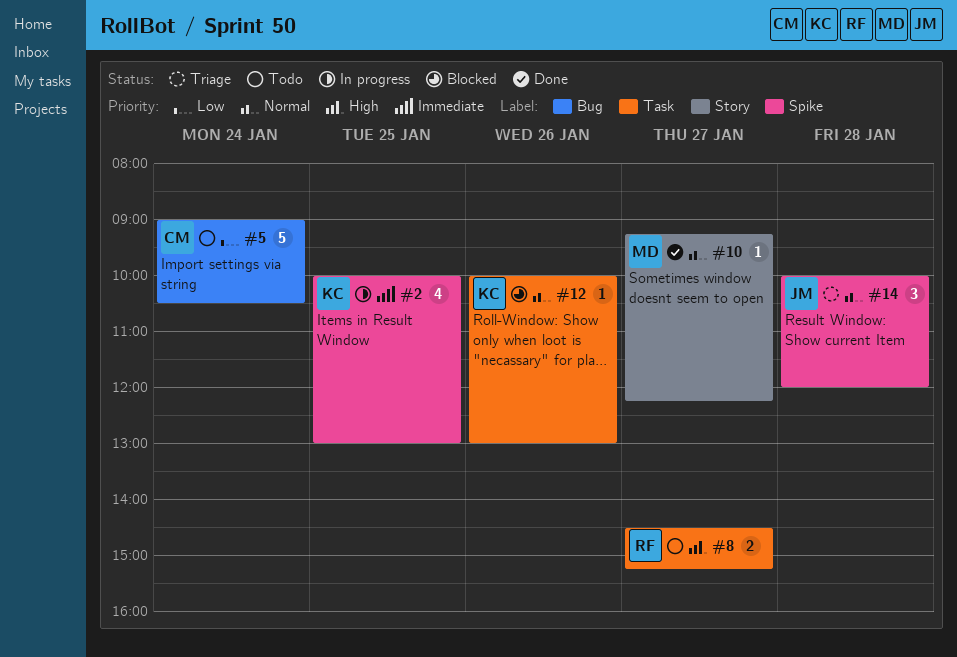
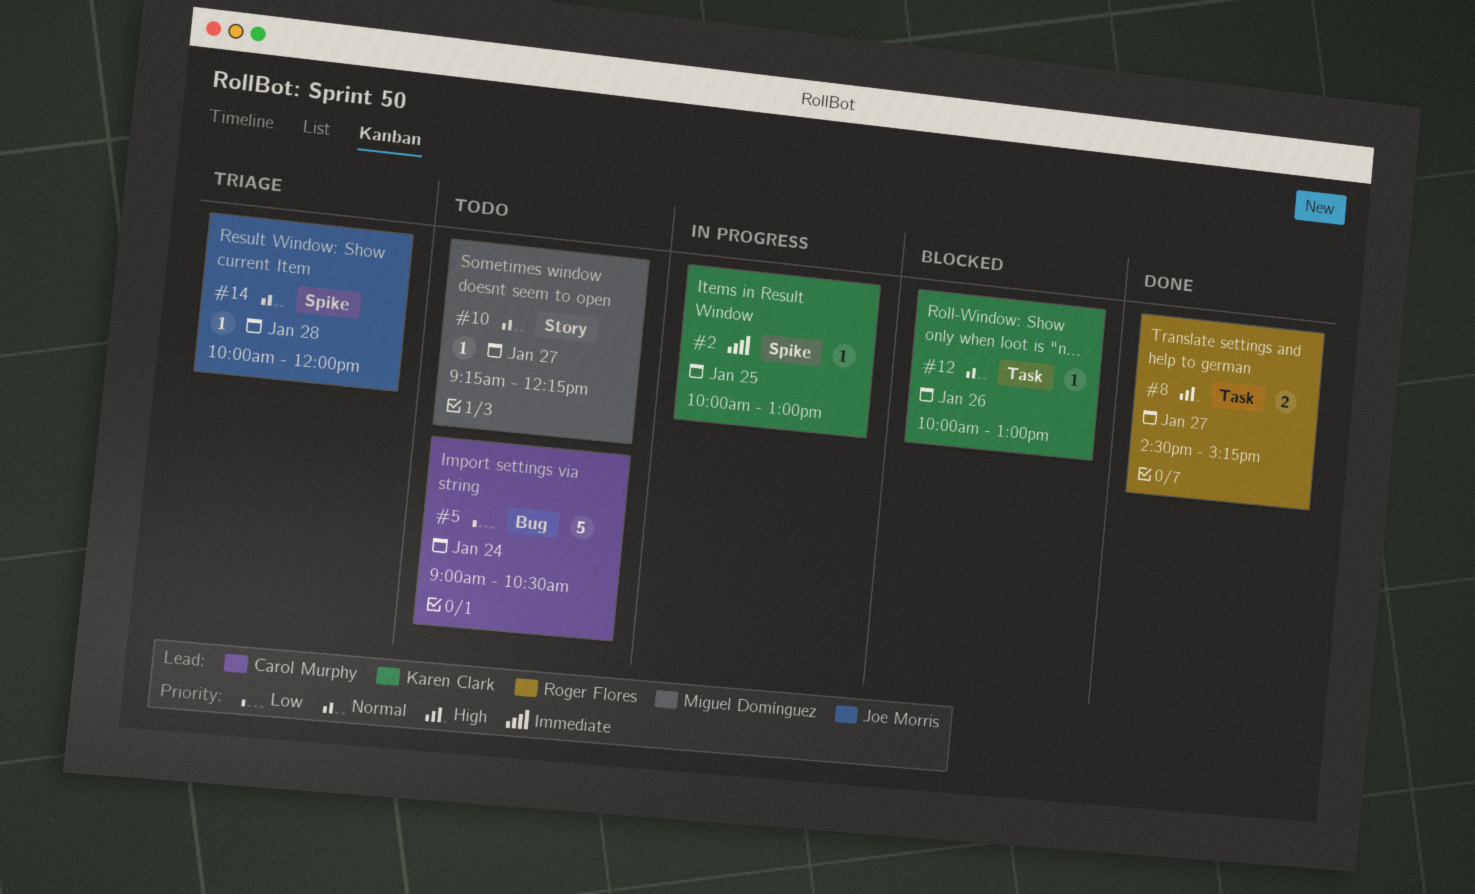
#2, estimate: 4 -> 1
#8, status: Todo -> Done
#10, status: Done -> Todo
#14, estimate: 3 -> 1

